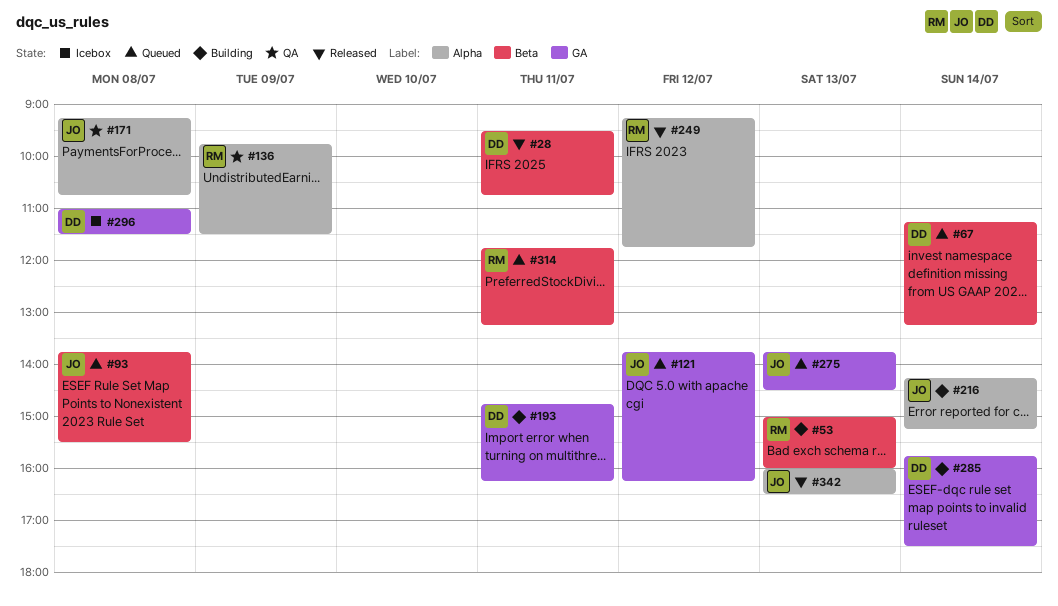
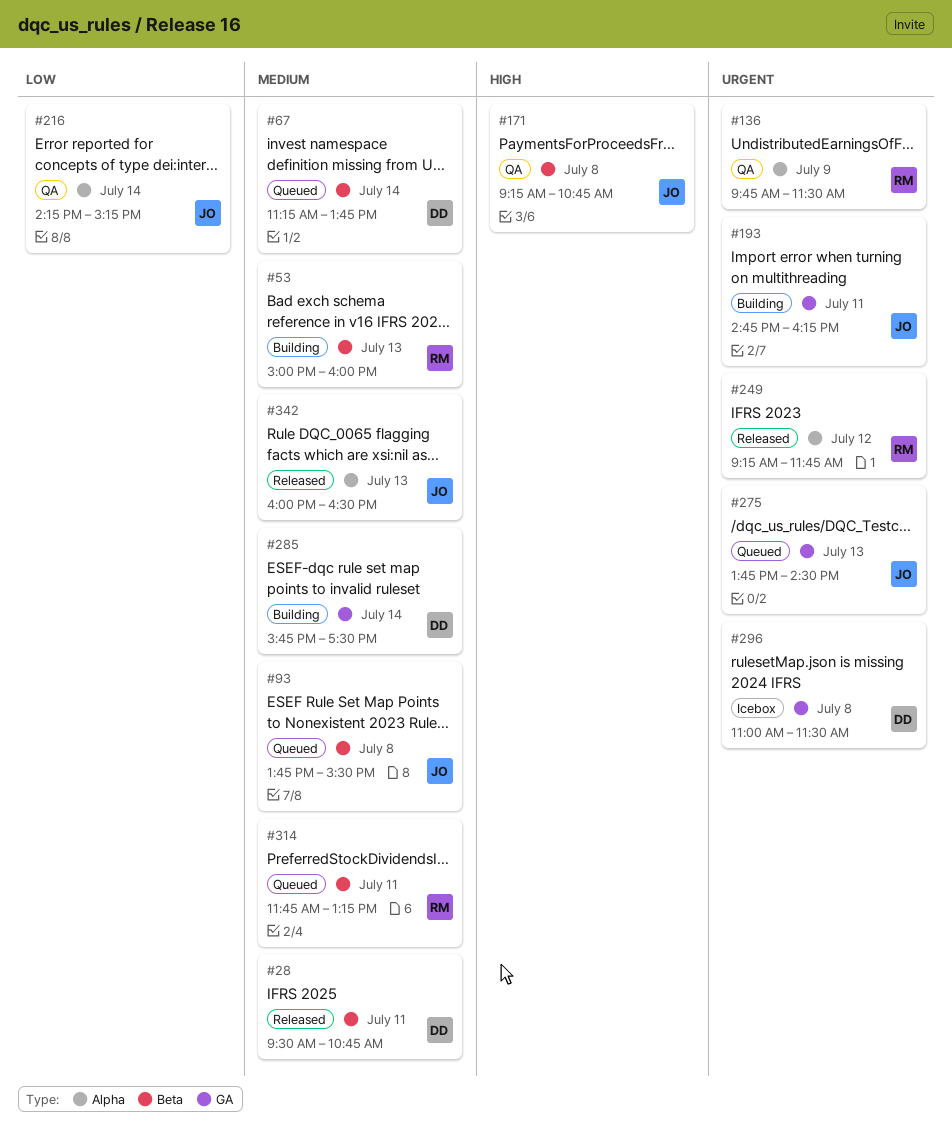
#67, ends: 13:15 -> 13:45
#121: present -> none
#171, label: Alpha -> Beta
#193, owner: DD -> JO
#216, status: Building -> QA

